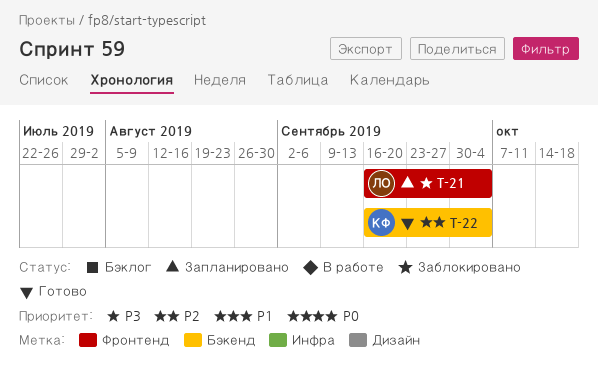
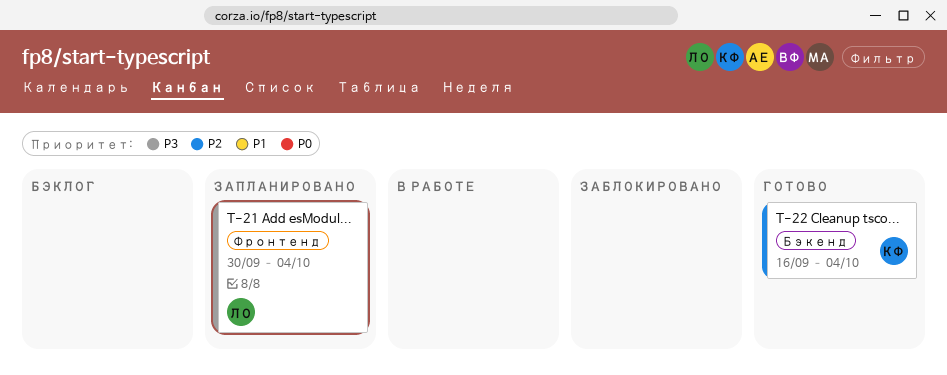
T-21, start: Sep 16 -> Sep 30

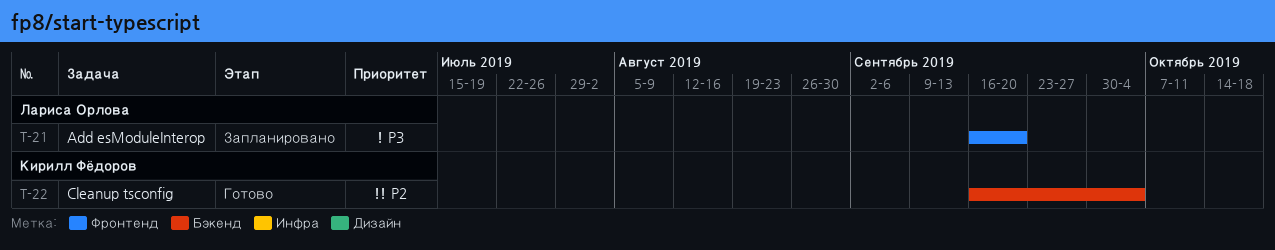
T-21, start: Sep 30 -> Sep 16
T-21, due: Oct 4 -> Sep 20

